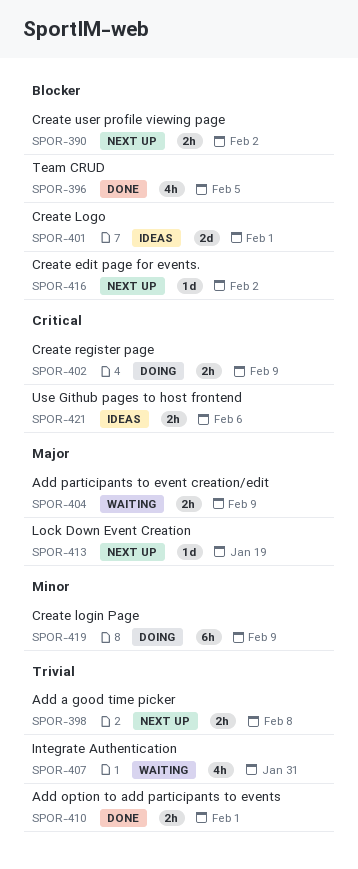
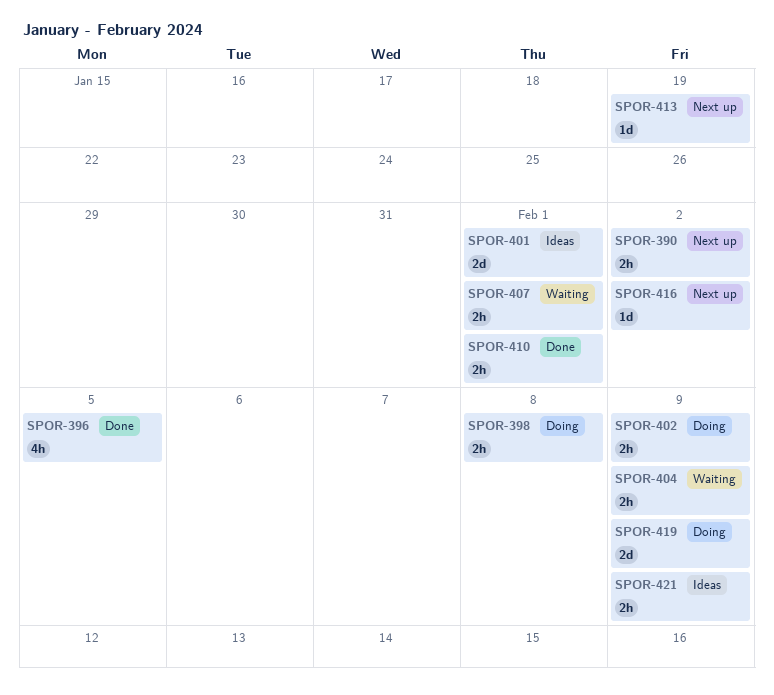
SPOR-398, status: Next up -> Doing
SPOR-407, estimate: 4h -> 2h
SPOR-407, due: Jan 31 -> Feb 1
SPOR-419, estimate: 6h -> 2d
SPOR-421, due: Feb 6 -> Feb 9

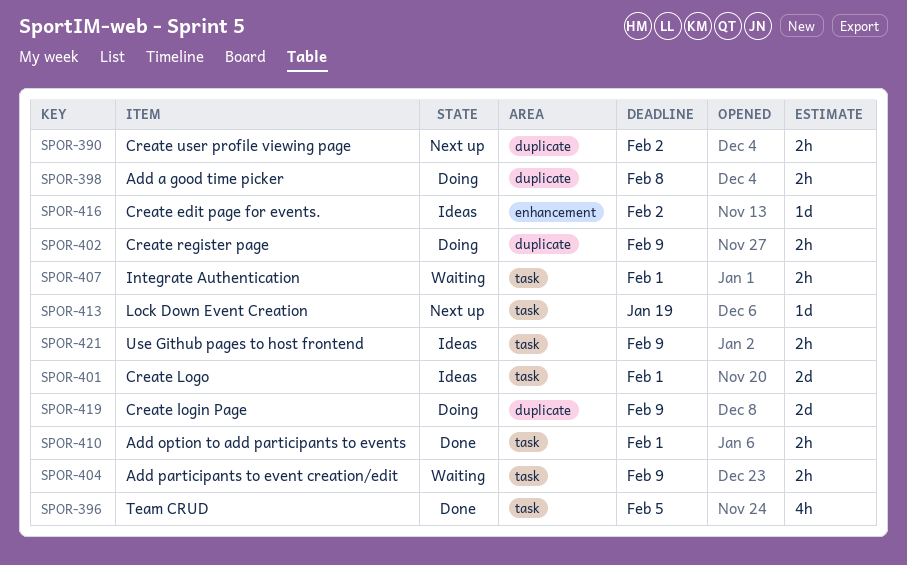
SPOR-416, status: Next up -> Ideas

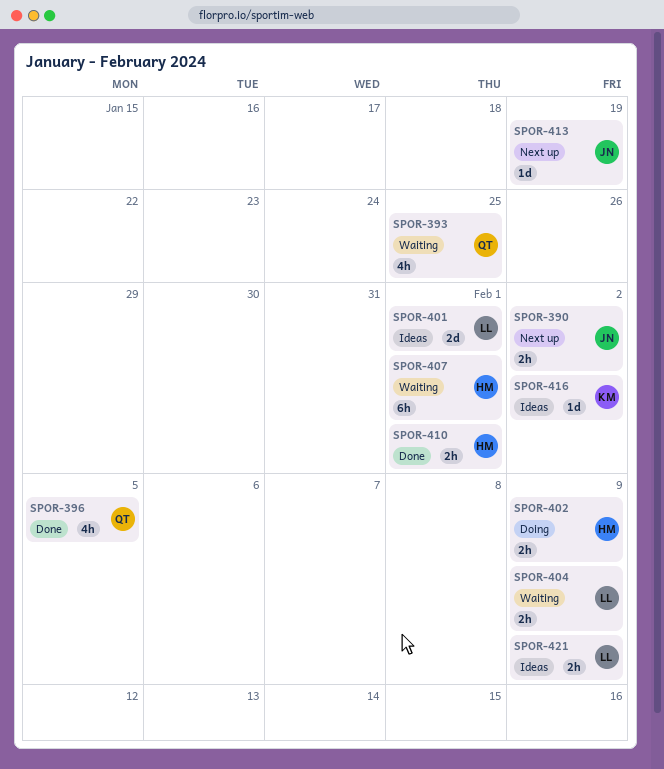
SPOR-393: none -> present
SPOR-398: present -> none
SPOR-407, estimate: 2h -> 6h
SPOR-419: present -> none

